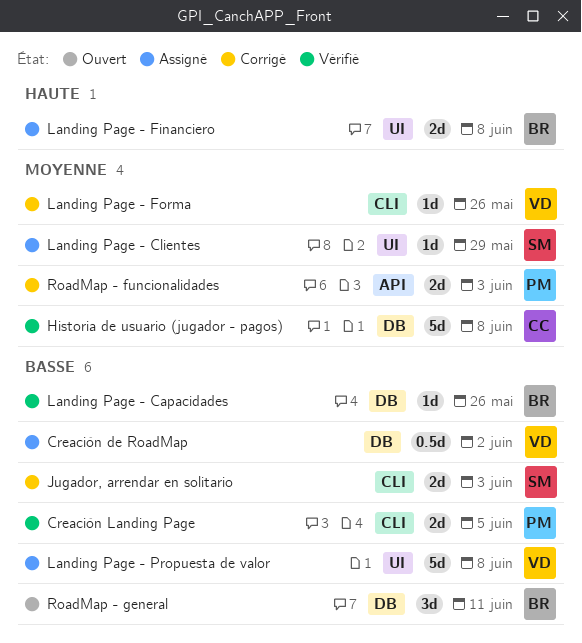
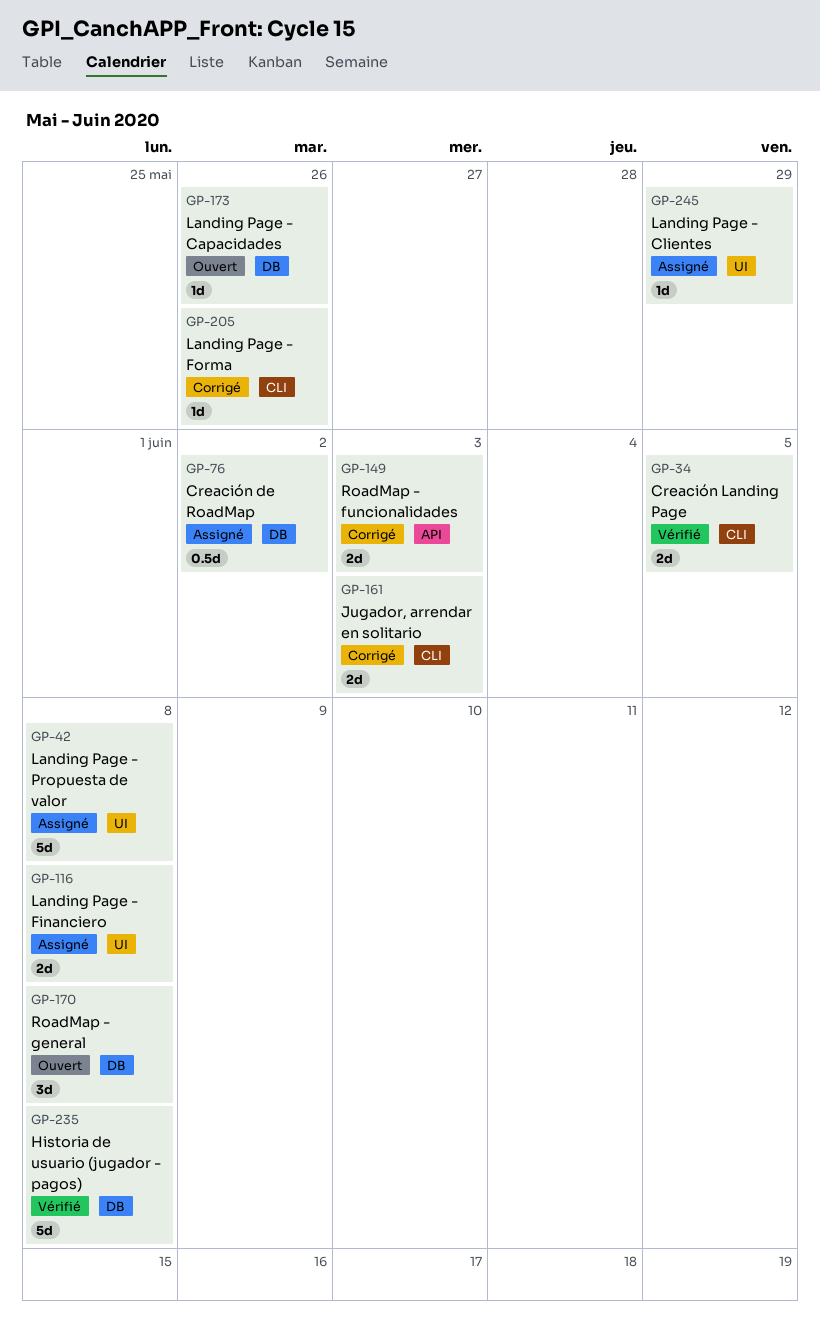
Landing Page - Capacidades, status: Vérifié -> Ouvert
RoadMap - general, due: Jun 11 -> Jun 8

